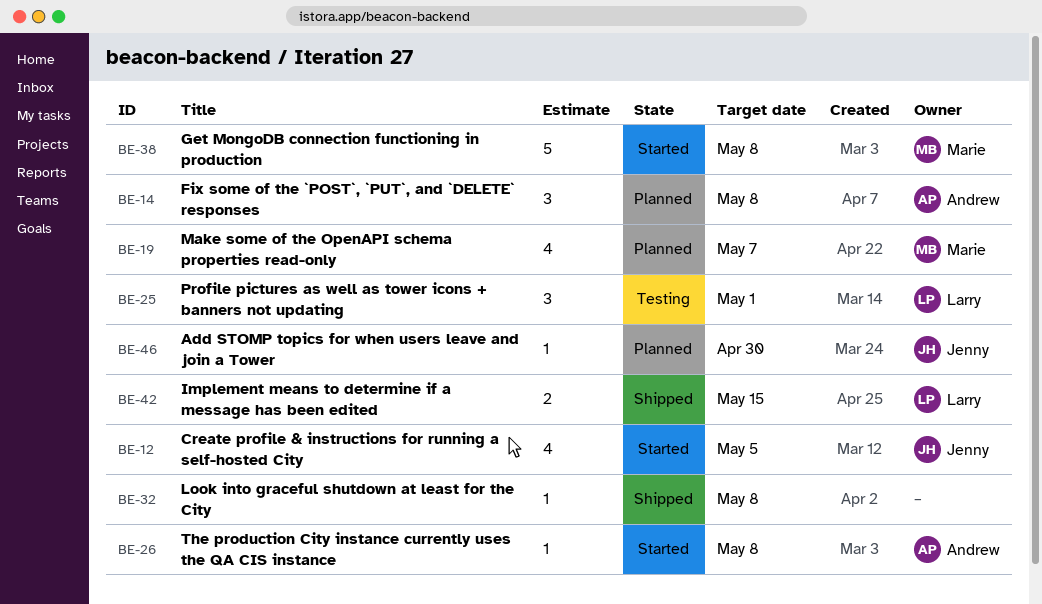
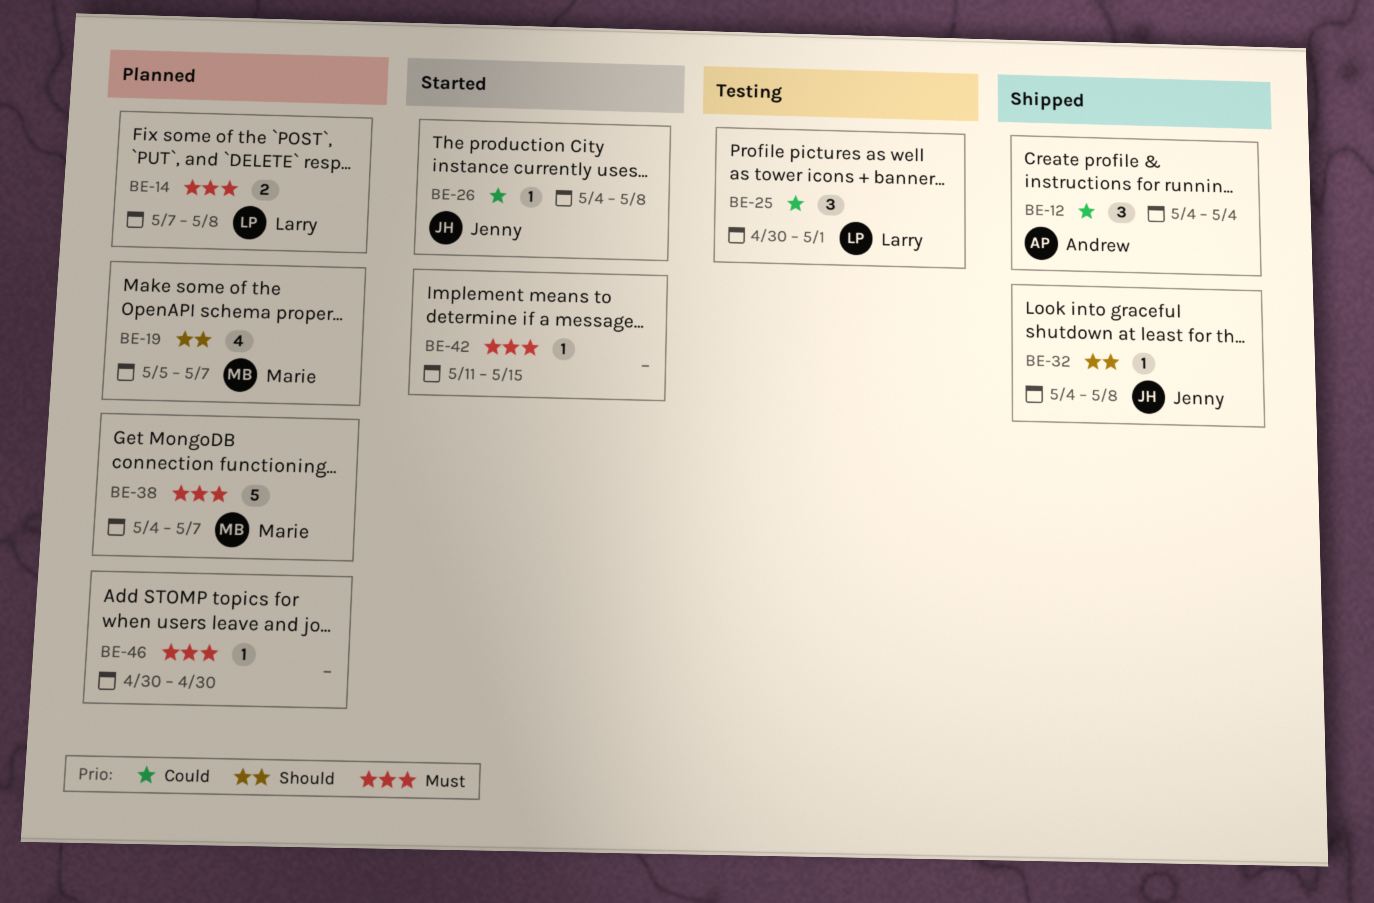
BE-12, status: Started -> Shipped
BE-12, owner: Jenny -> Andrew
BE-12, estimate: 4 -> 3
BE-12, due: May 5 -> May 4
BE-14, owner: Andrew -> Larry
BE-14, estimate: 3 -> 2
BE-26, owner: Andrew -> Jenny
BE-32, owner: none -> Jenny
BE-38, status: Started -> Planned
BE-38, due: May 8 -> May 7
BE-42, status: Shipped -> Started
BE-42, owner: Larry -> none
BE-42, estimate: 2 -> 1
BE-46, owner: Jenny -> none

